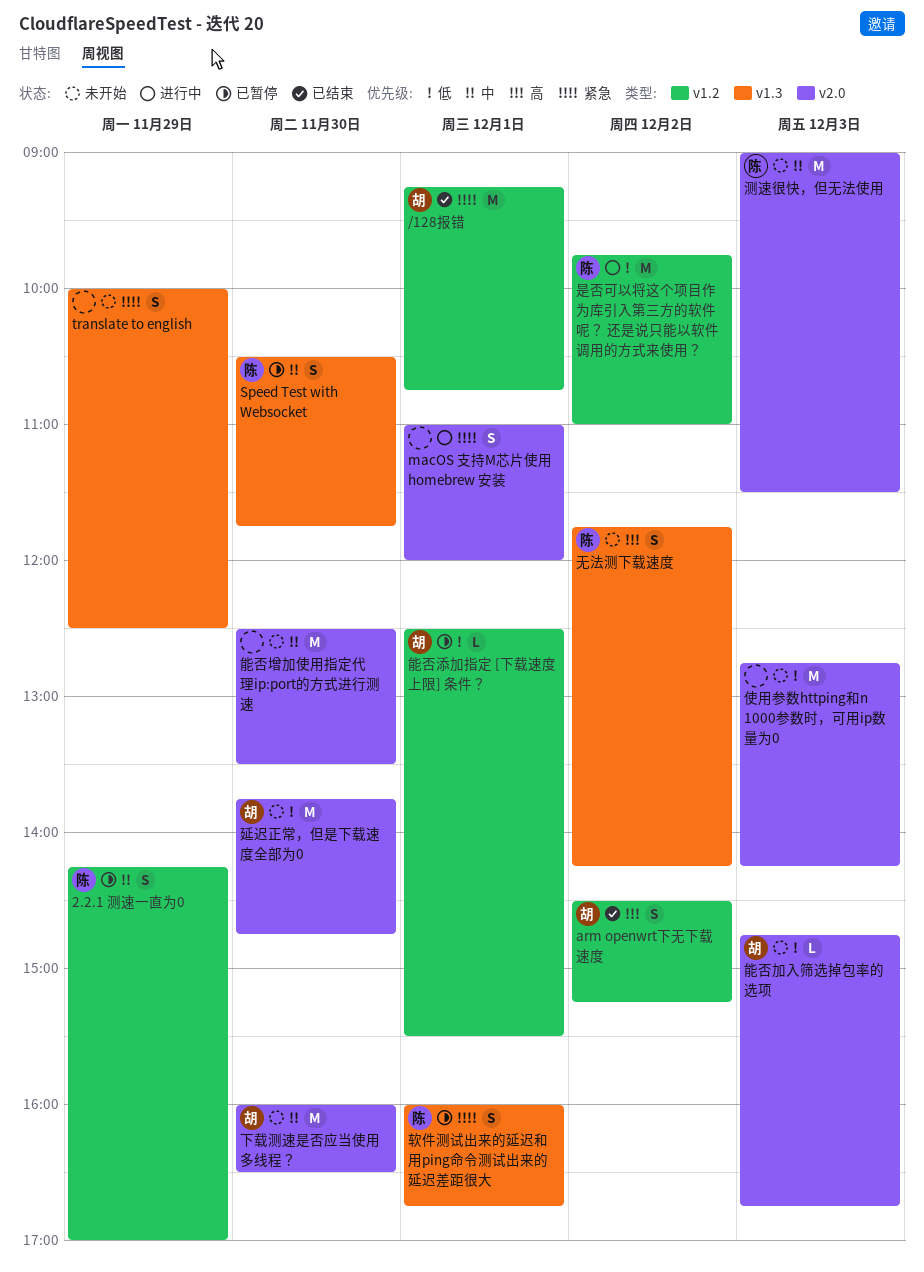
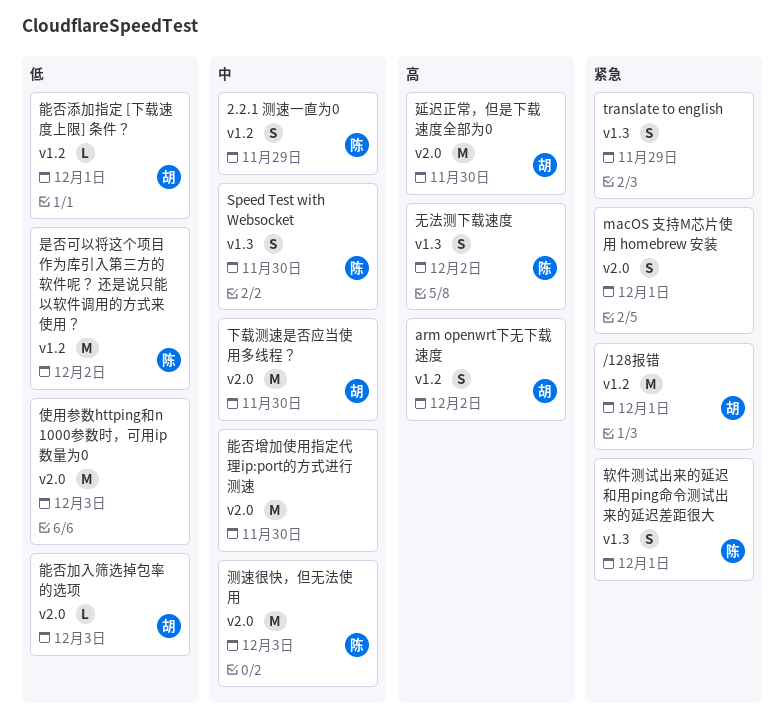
延迟正常，但是下载速度全部为0, priority: 低 -> 高

